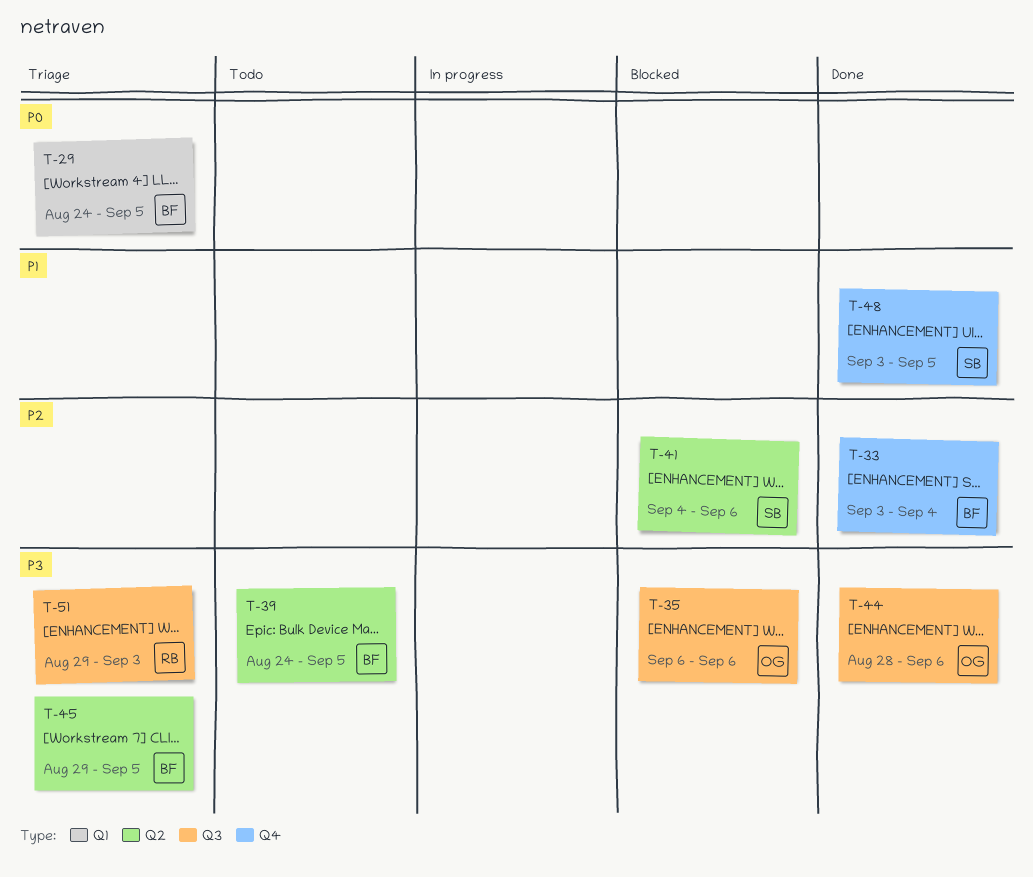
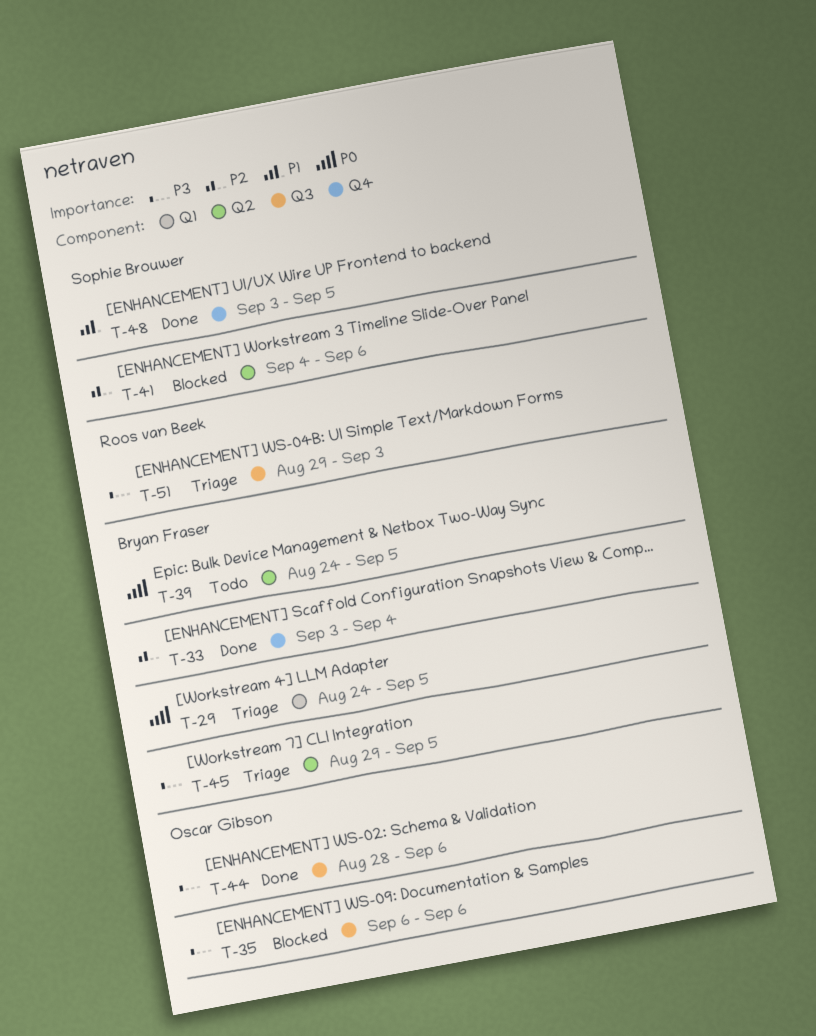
T-39, priority: P3 -> P0

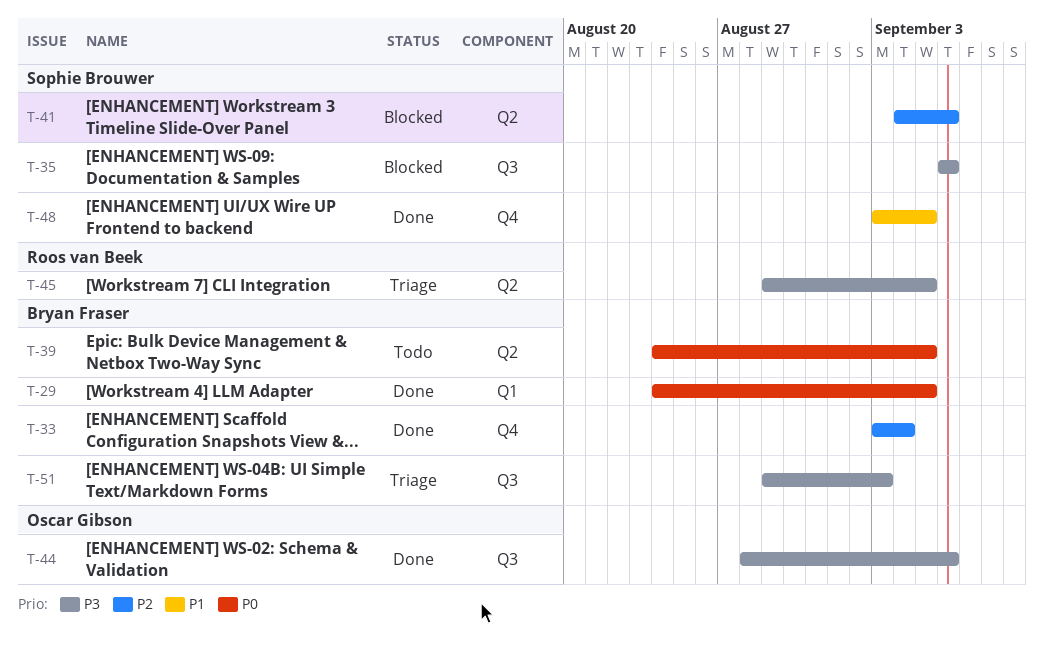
T-29, status: Triage -> Done
T-35, owner: Oscar Gibson -> Sophie Brouwer
T-45, owner: Bryan Fraser -> Roos van Beek
T-51, owner: Roos van Beek -> Bryan Fraser

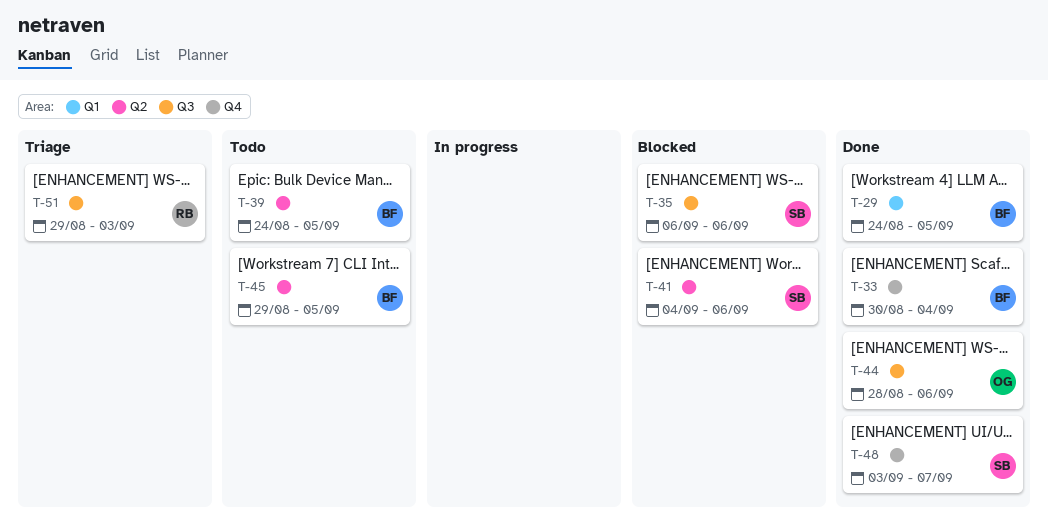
T-33, start: Sep 3 -> Aug 30
T-45, status: Triage -> Todo
T-45, owner: Roos van Beek -> Bryan Fraser
T-48, due: Sep 5 -> Sep 7
T-51, owner: Bryan Fraser -> Roos van Beek

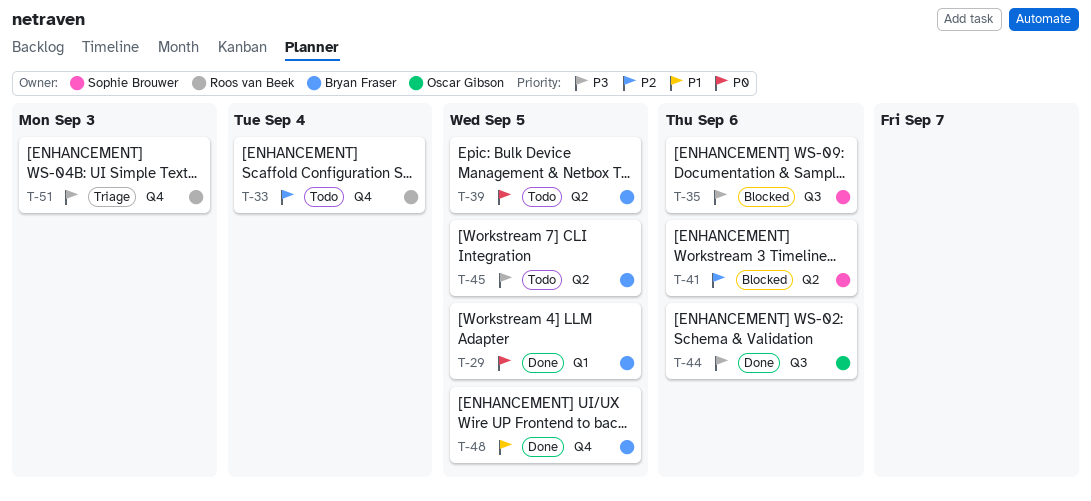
T-33, status: Done -> Todo
T-33, owner: Bryan Fraser -> Roos van Beek
T-48, owner: Sophie Brouwer -> Bryan Fraser
T-48, due: Sep 7 -> Sep 5
T-51, label: Q3 -> Q4

